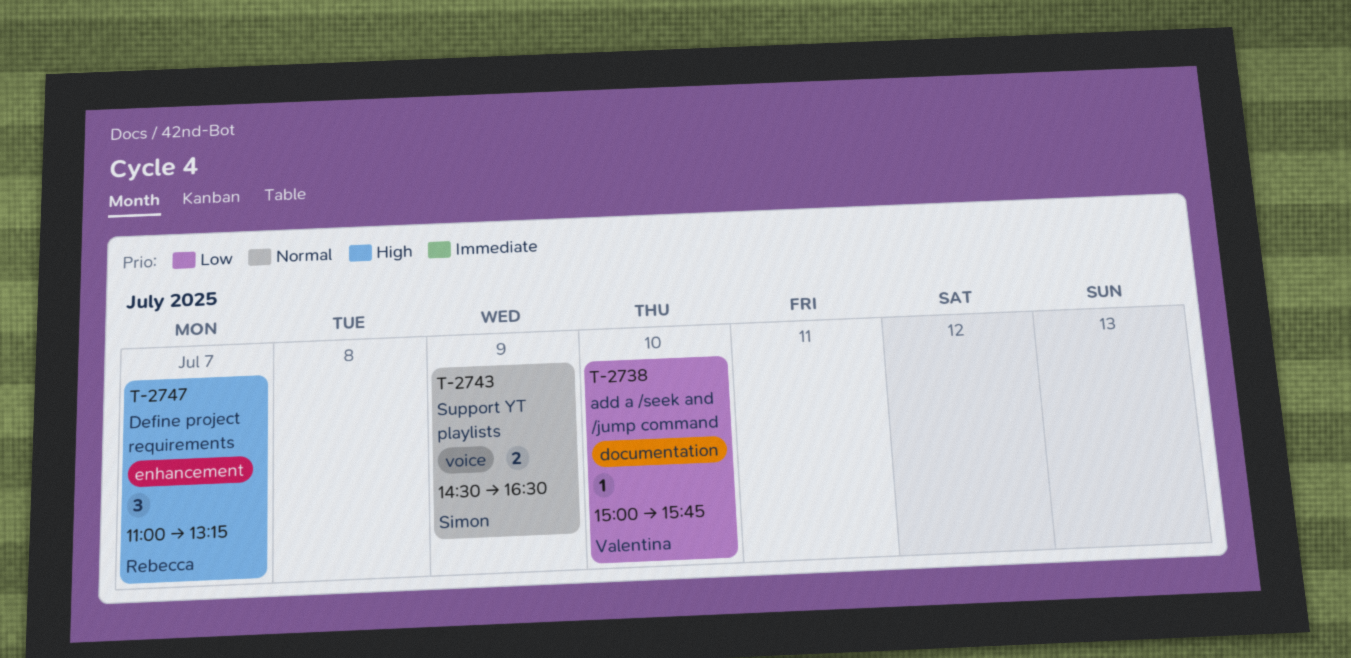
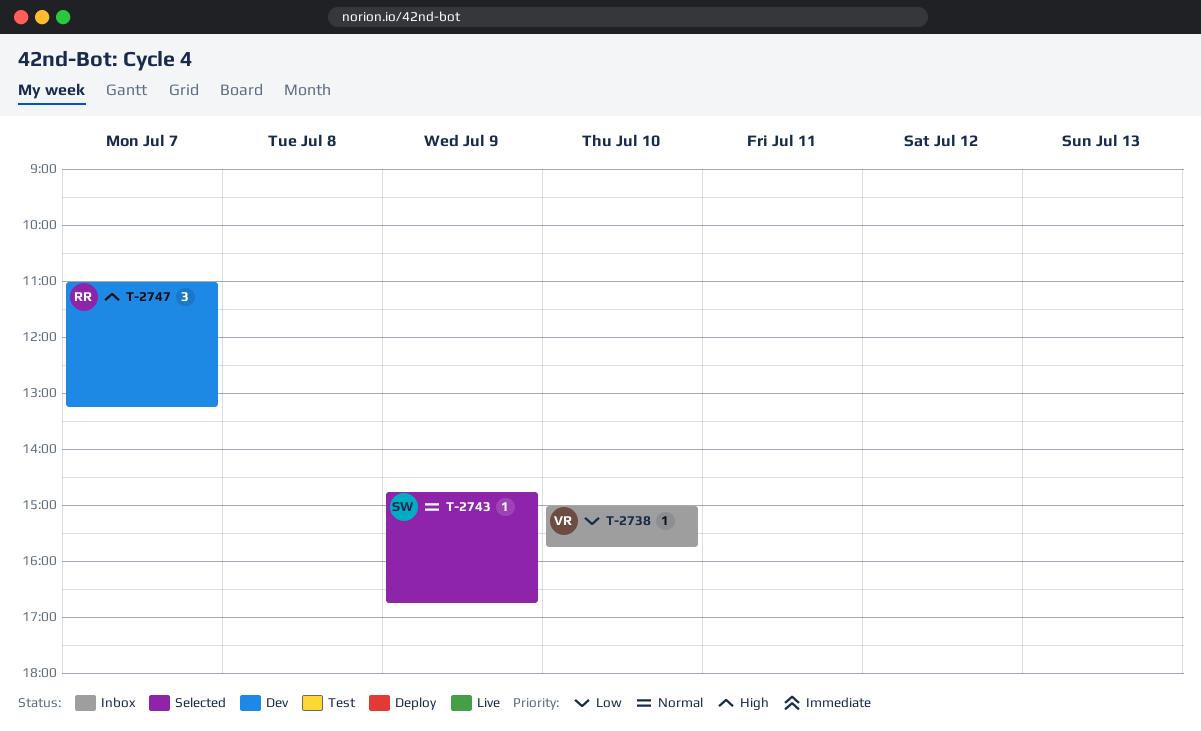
T-2743, estimate: 2 -> 1
T-2743, begins: 14:30 -> 14:45
T-2743, ends: 16:30 -> 16:45

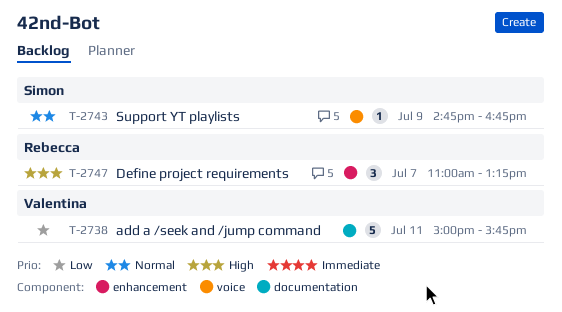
T-2738, estimate: 1 -> 5
T-2738, day: Jul 10 -> Jul 11

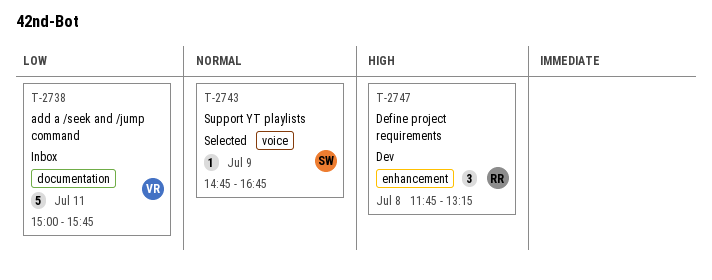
T-2747, day: Jul 7 -> Jul 8
T-2747, begins: 11:00 -> 11:45

